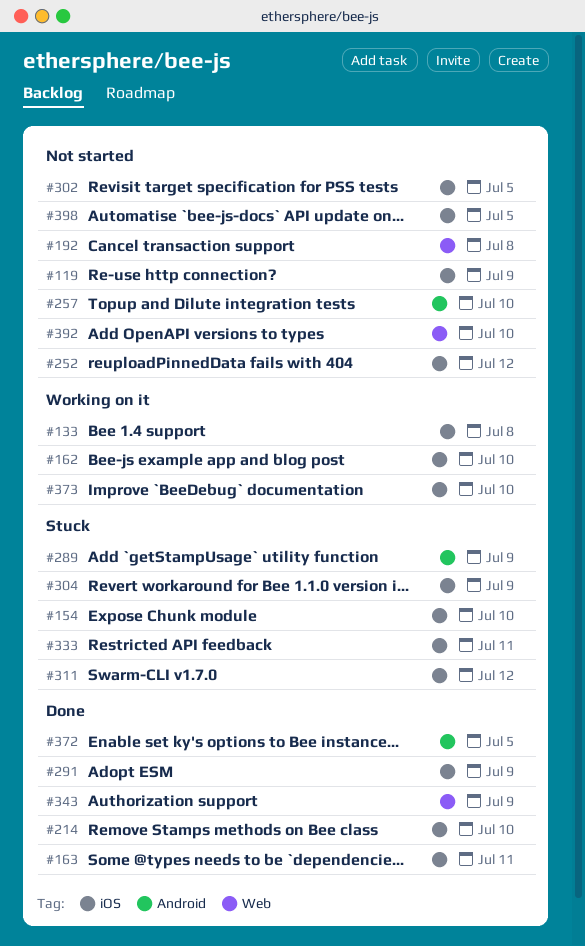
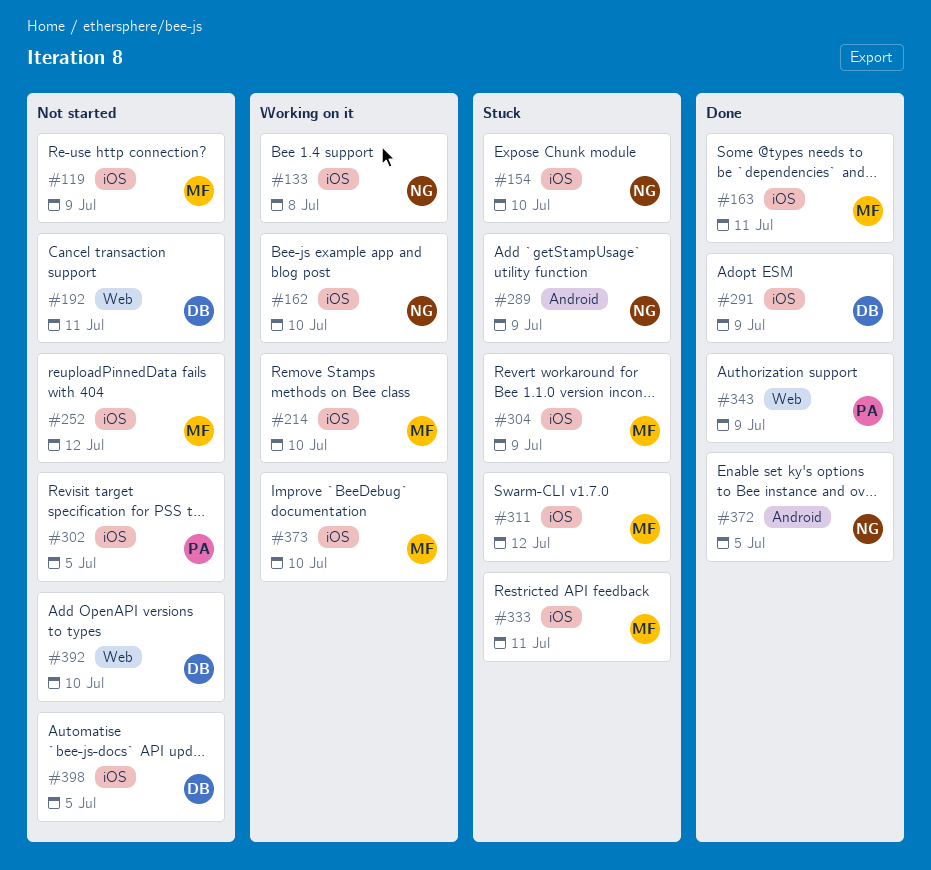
#192, due: Jul 8 -> Jul 11
#214, status: Done -> Working on it
#257: present -> none

